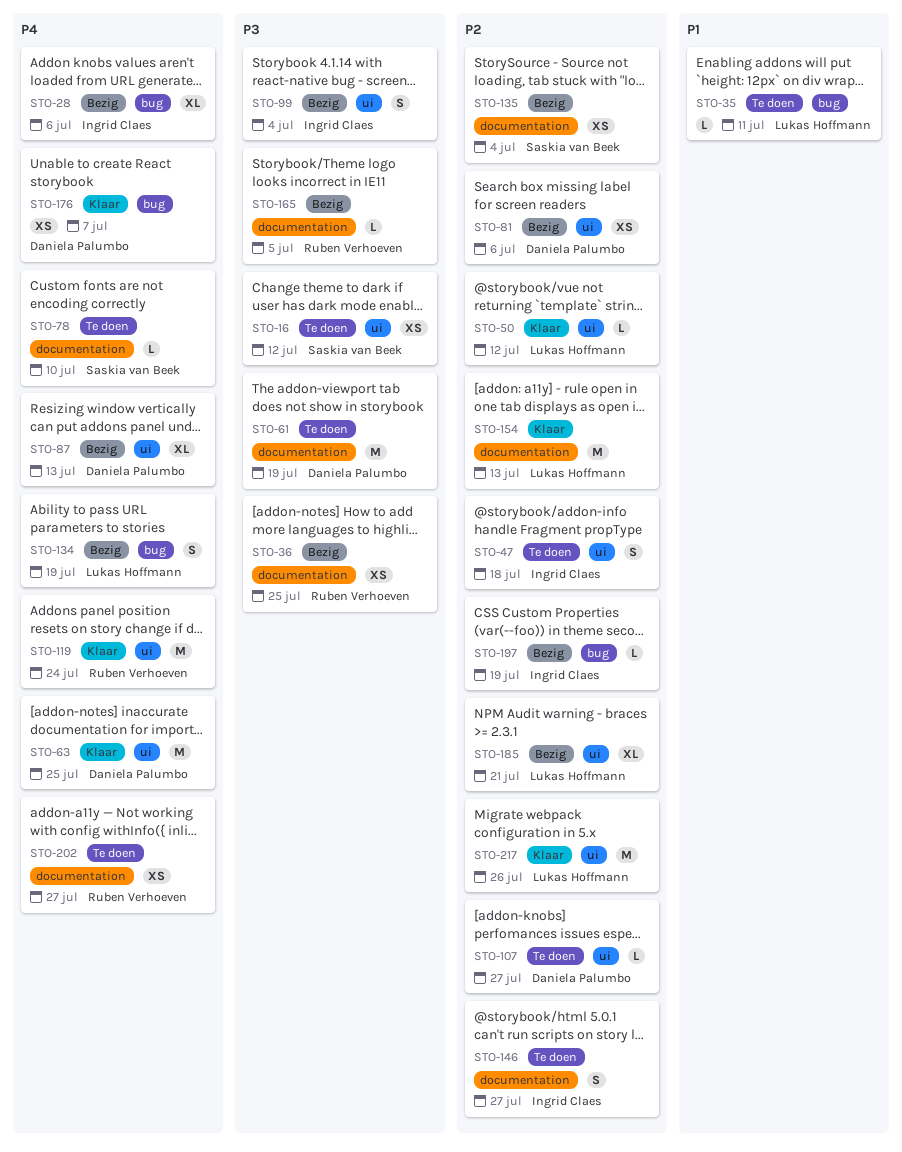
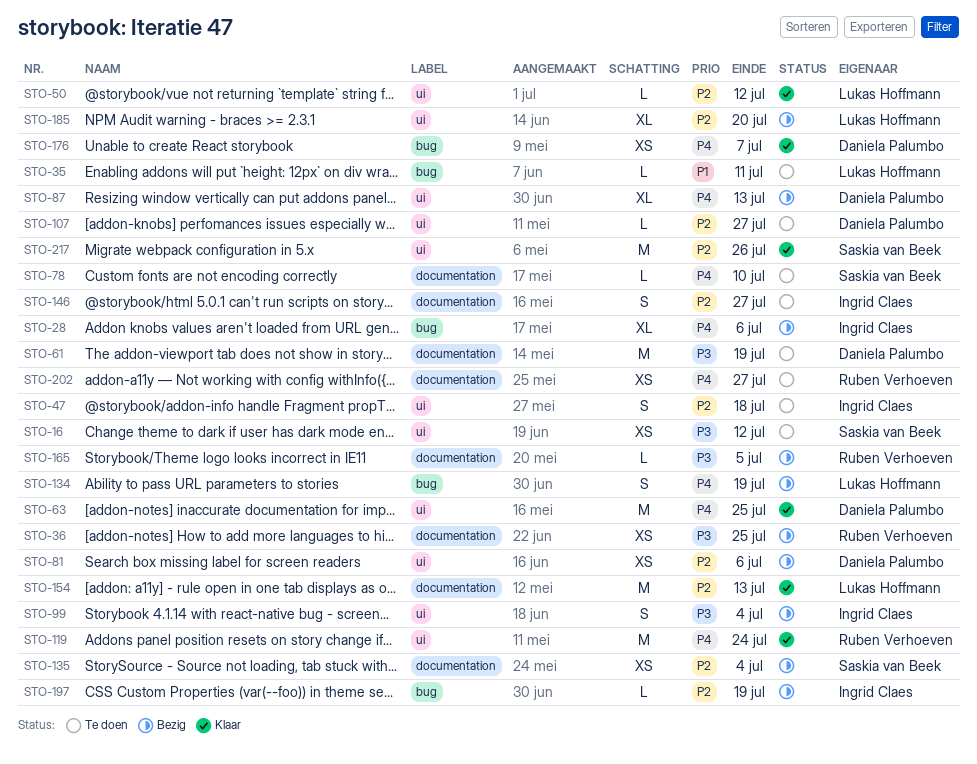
STO-185, due: Jul 21 -> Jul 20
STO-217, owner: Lukas Hoffmann -> Saskia van Beek

